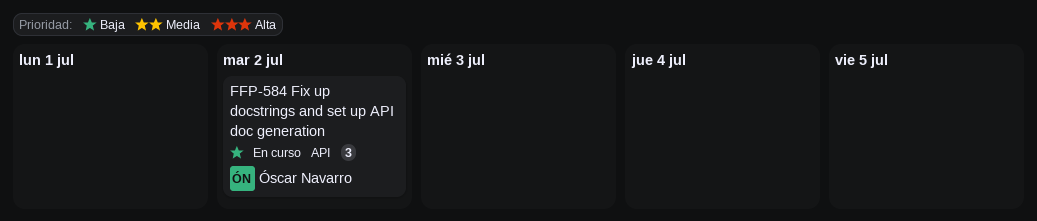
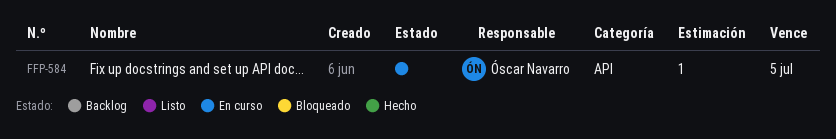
FFP-584, estimate: 3 -> 1
FFP-584, due: Jul 2 -> Jul 5

